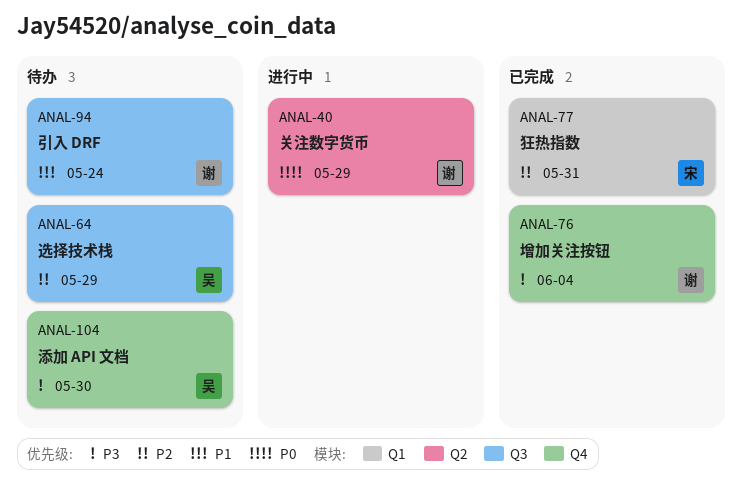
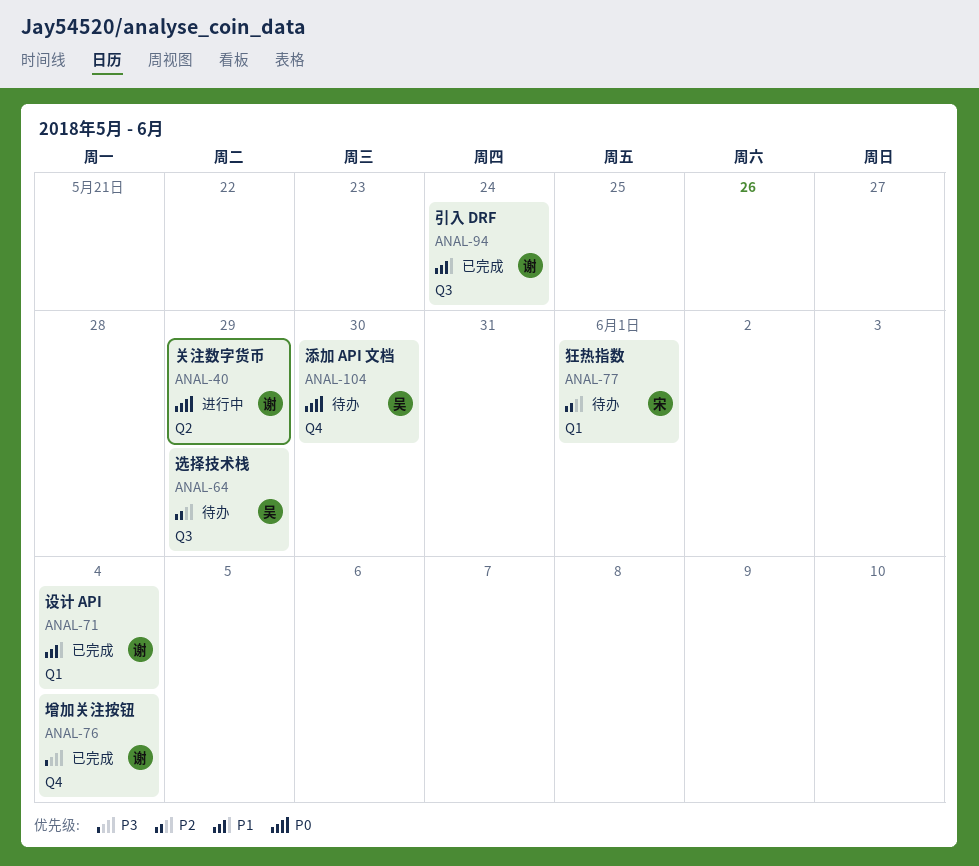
ANAL-71: none -> present
ANAL-77, status: 已完成 -> 待办
ANAL-77, due: May 31 -> Jun 1
ANAL-94, status: 待办 -> 已完成
ANAL-104, priority: P3 -> P0

